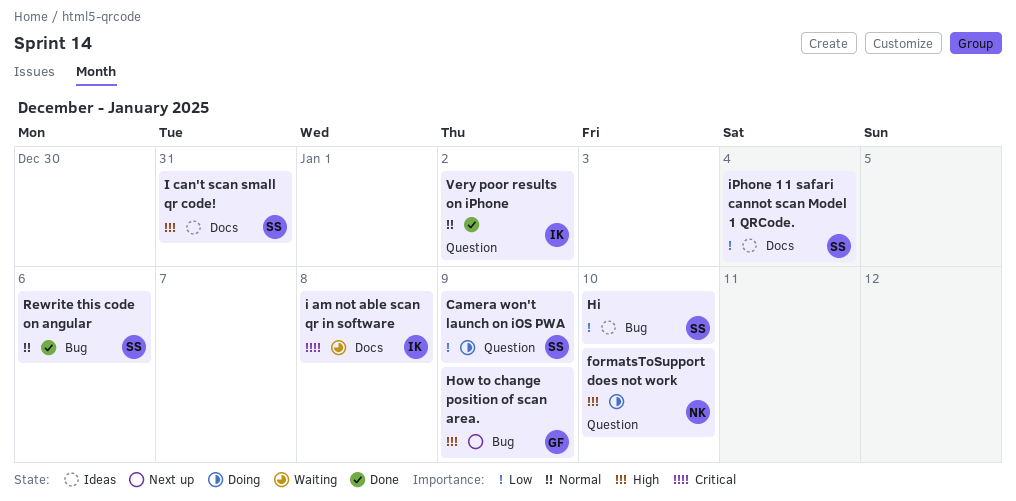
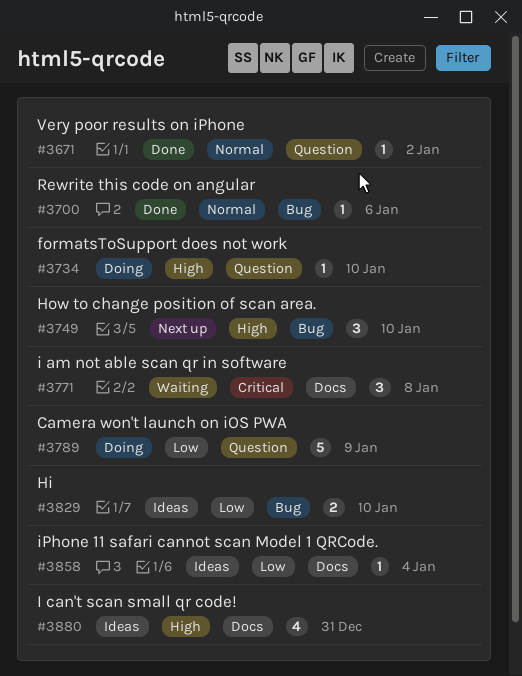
How to change position of scan area., due: Jan 9 -> Jan 10

